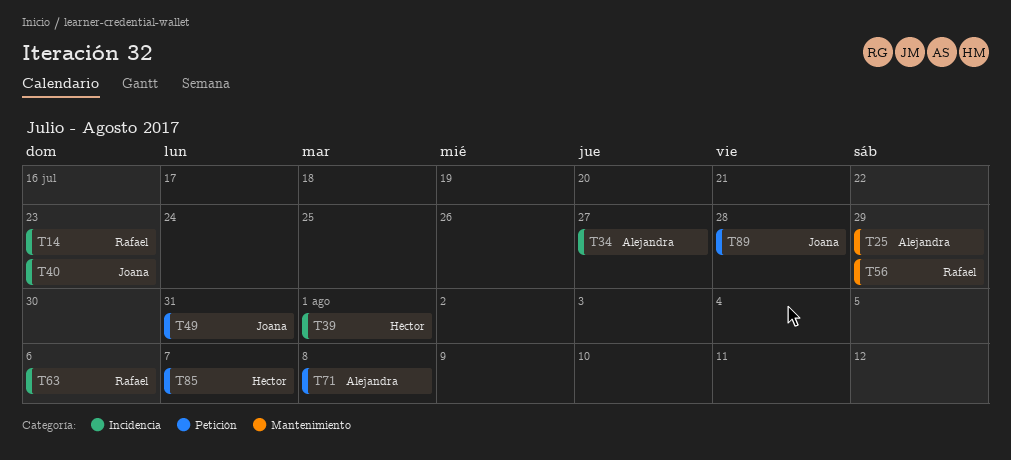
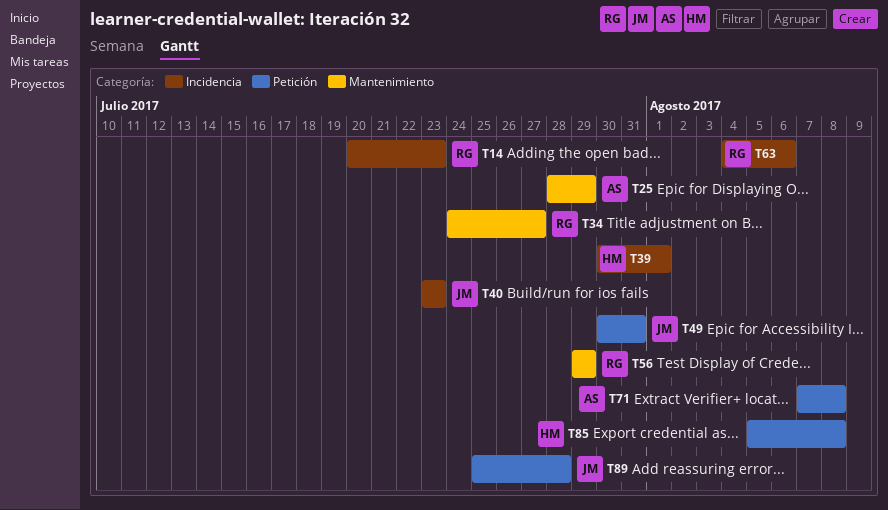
T34, owner: Alejandra -> Rafael
T34, label: Incidencia -> Mantenimiento
T85, due: Aug 7 -> Aug 8

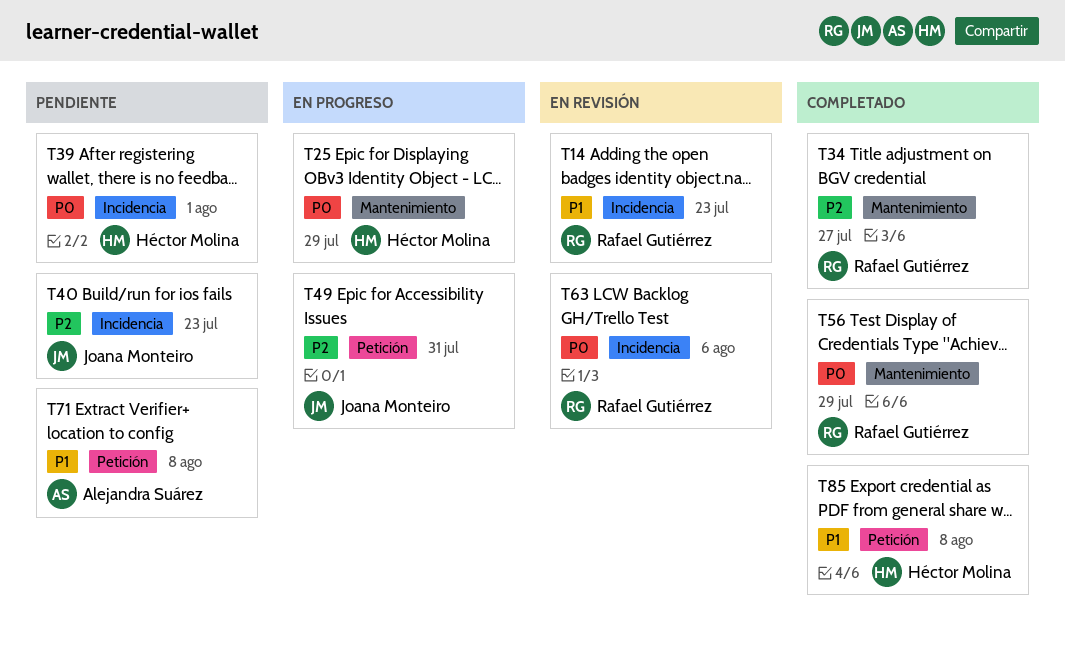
T25, owner: Alejandra Suárez -> Héctor Molina
T89: present -> none

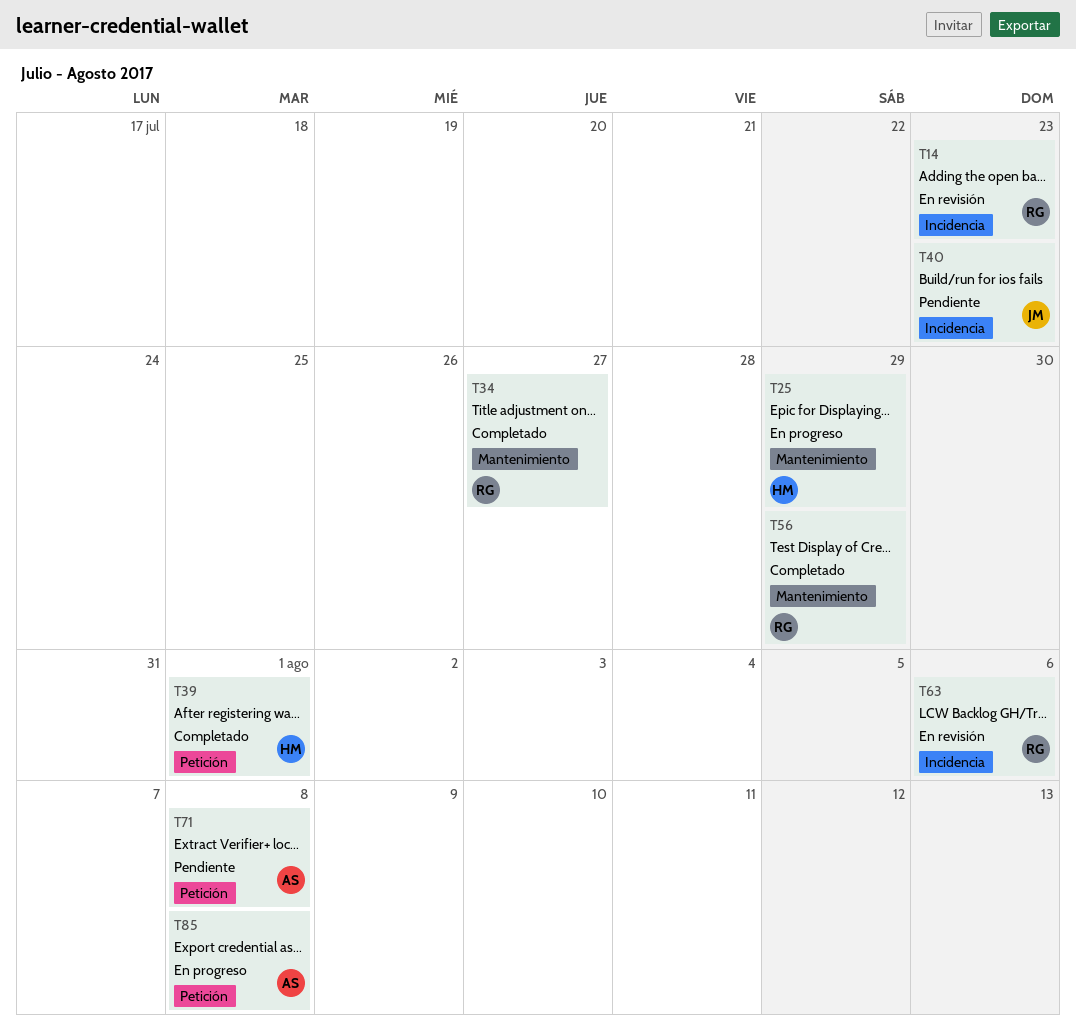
T39, status: Pendiente -> Completado
T39, label: Incidencia -> Petición
T49: present -> none
T85, status: Completado -> En progreso
T85, owner: Héctor Molina -> Alejandra Suárez

